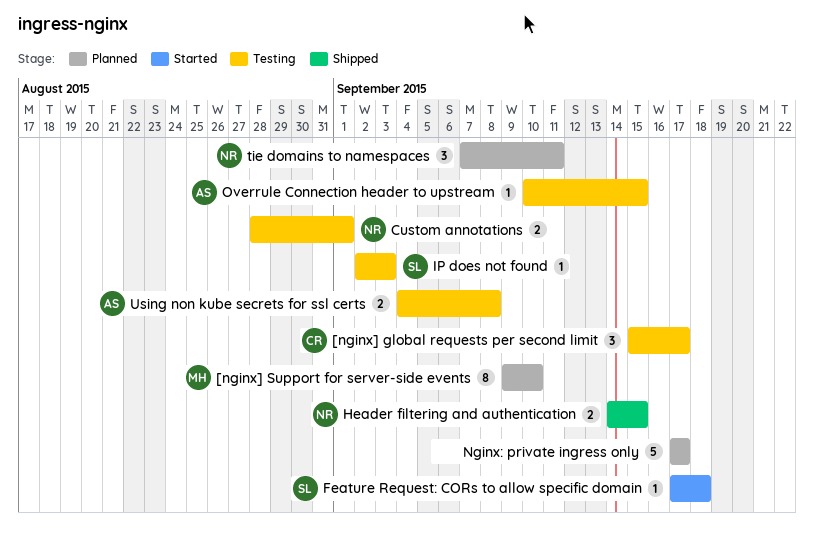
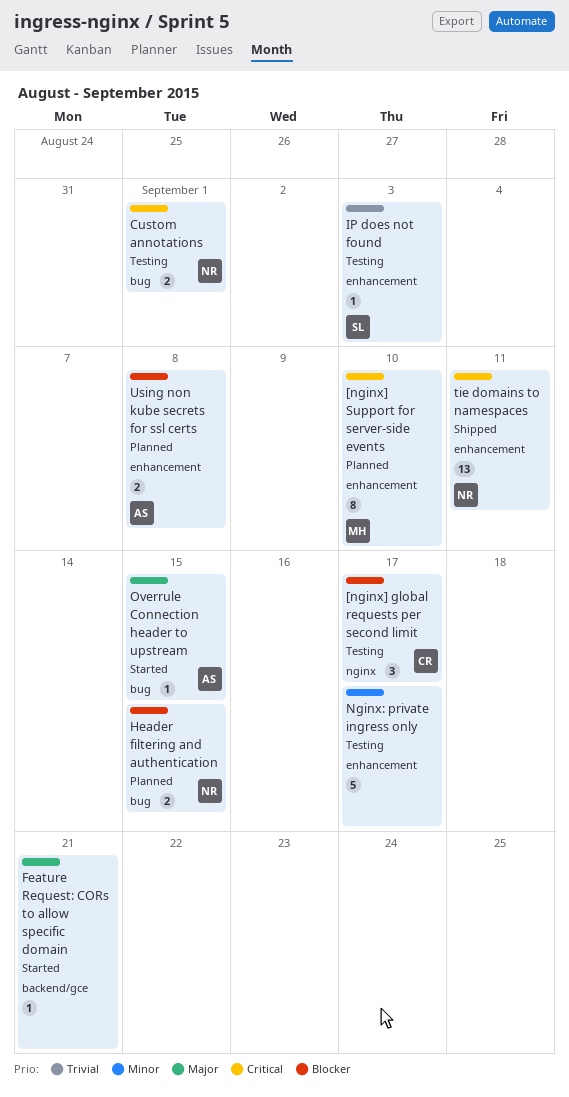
Feature Request: CORs to allow specific domain, owner: SL -> none
Feature Request: CORs to allow specific domain, due: Sep 18 -> Sep 21
Header filtering and authentication, status: Shipped -> Planned
Nginx: private ingress only, status: Planned -> Testing
Overrule Connection header to upstream, status: Testing -> Started
tie domains to namespaces, status: Planned -> Shipped
tie domains to namespaces, estimate: 3 -> 13
Using non kube secrets for ssl certs, status: Testing -> Planned

